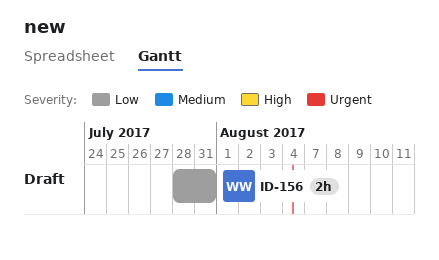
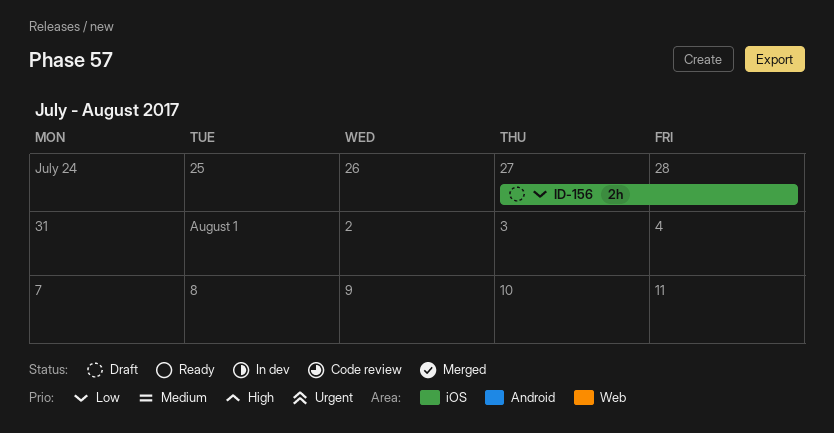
ID-156, start: Jul 28 -> Jul 27
ID-156, due: Jul 31 -> Jul 28

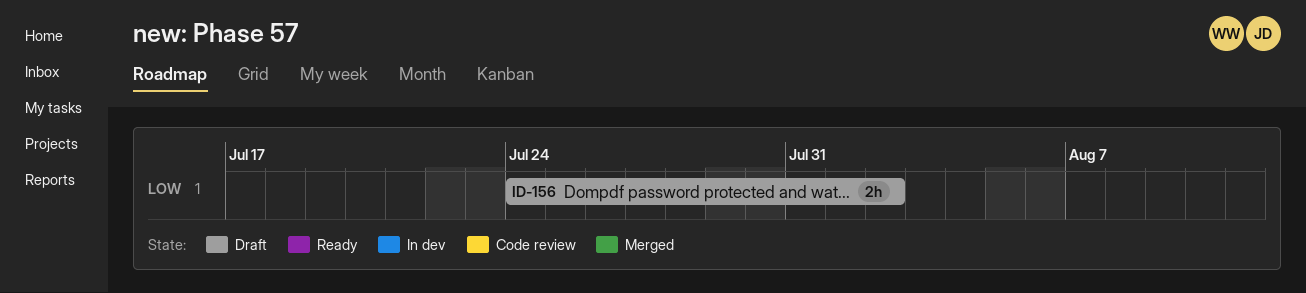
ID-156, start: Jul 27 -> Jul 24
ID-156, due: Jul 28 -> Aug 2

